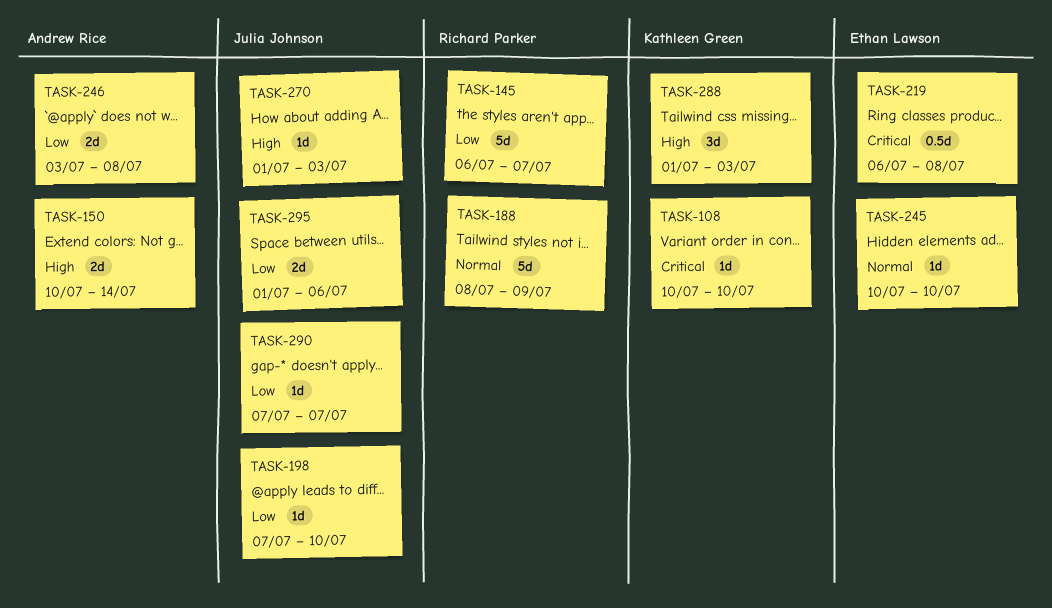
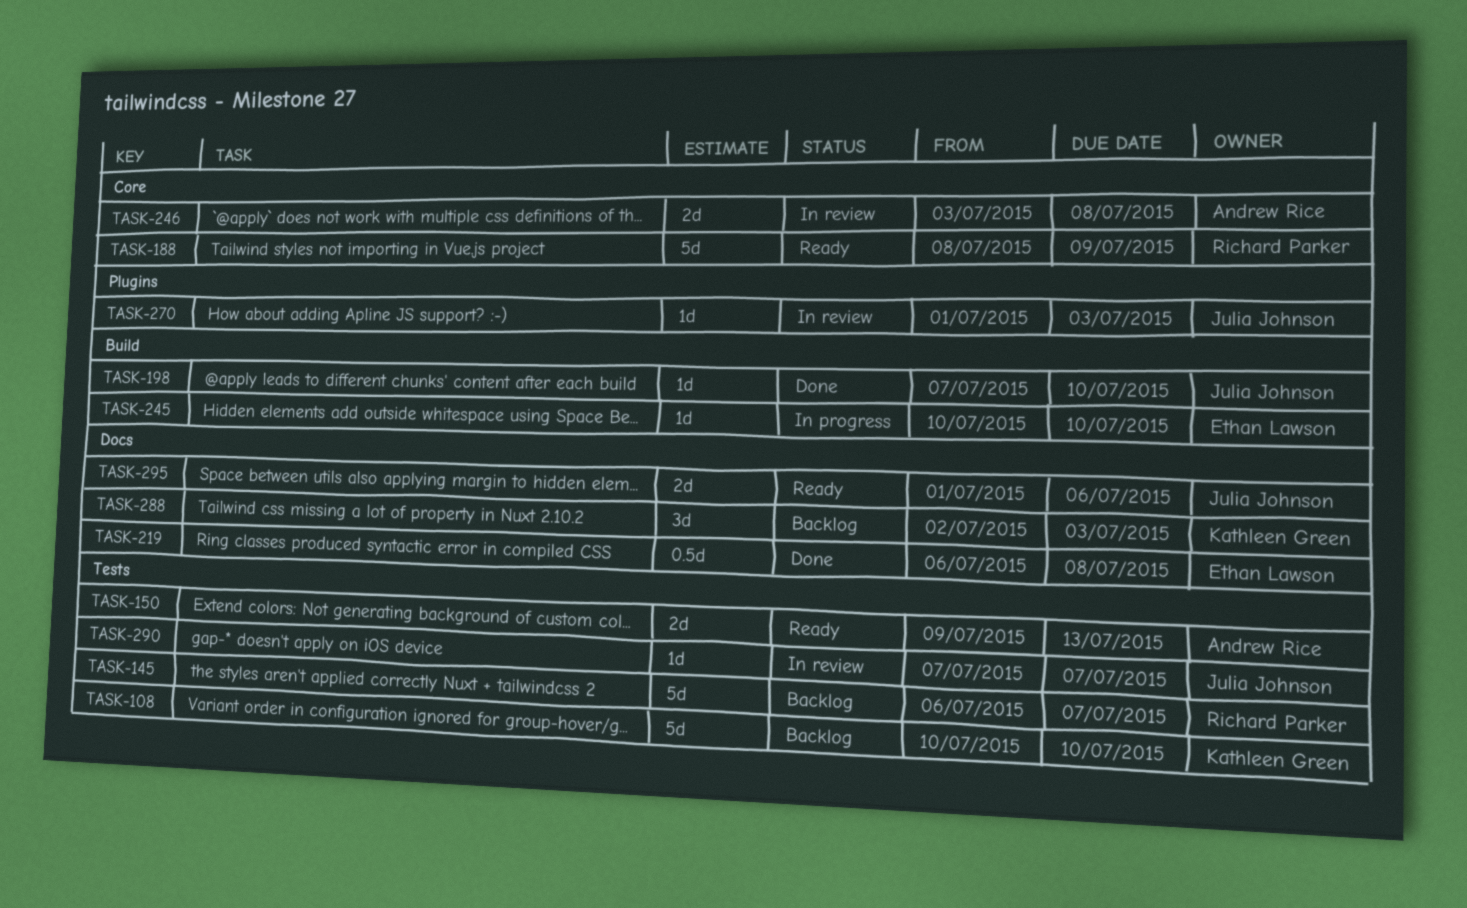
TASK-108, estimate: 1d -> 5d
TASK-150, start: Jul 10 -> Jul 9
TASK-150, due: Jul 14 -> Jul 13
TASK-288, start: Jul 1 -> Jul 2

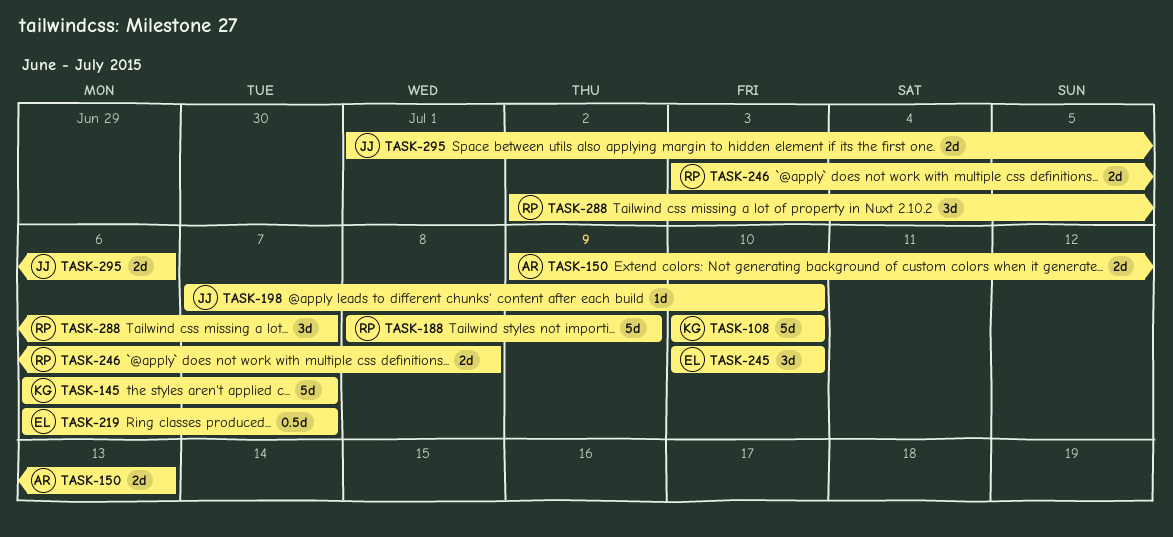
TASK-145, owner: Richard Parker -> Kathleen Green
TASK-219, due: Jul 8 -> Jul 7
TASK-245, estimate: 1d -> 3d
TASK-246, owner: Andrew Rice -> Richard Parker
TASK-270: present -> none
TASK-288, owner: Kathleen Green -> Richard Parker
TASK-288, due: Jul 3 -> Jul 7
TASK-290: present -> none

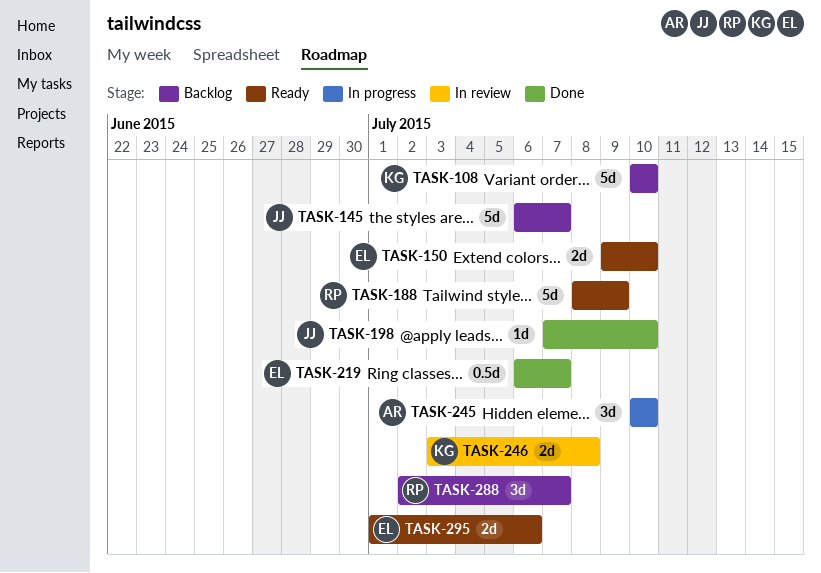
TASK-145, owner: KG -> JJ
TASK-150, owner: AR -> EL
TASK-150, due: Jul 13 -> Jul 10
TASK-245, owner: EL -> AR
TASK-246, owner: RP -> KG
TASK-295, owner: JJ -> EL

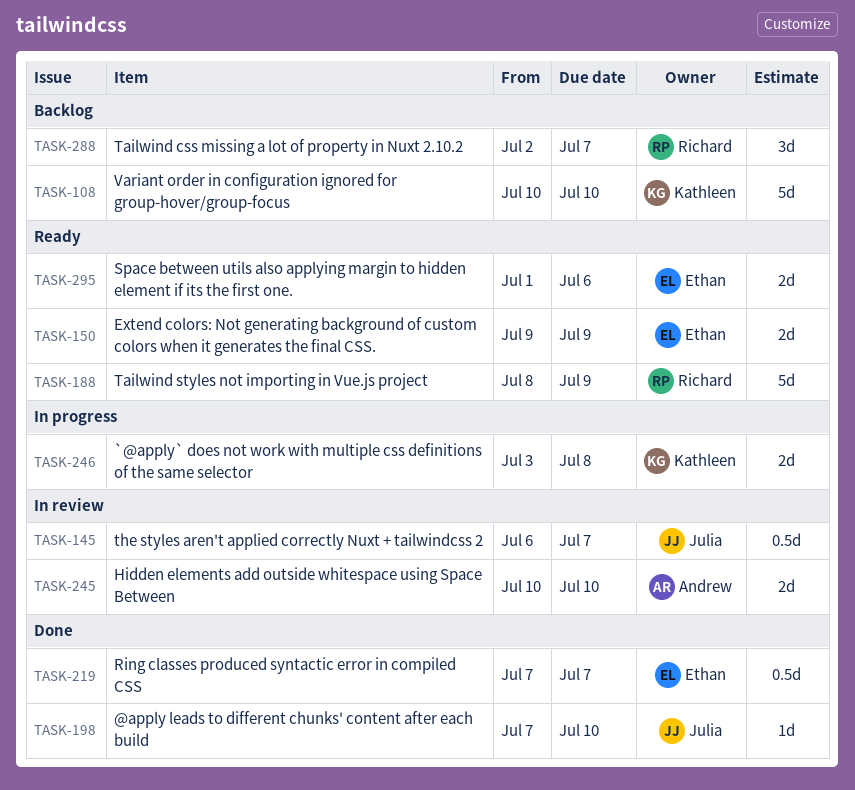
TASK-145, status: Backlog -> In review
TASK-145, estimate: 5d -> 0.5d
TASK-150, due: Jul 10 -> Jul 9
TASK-219, start: Jul 6 -> Jul 7
TASK-245, status: In progress -> In review
TASK-245, estimate: 3d -> 2d
TASK-246, status: In review -> In progress

